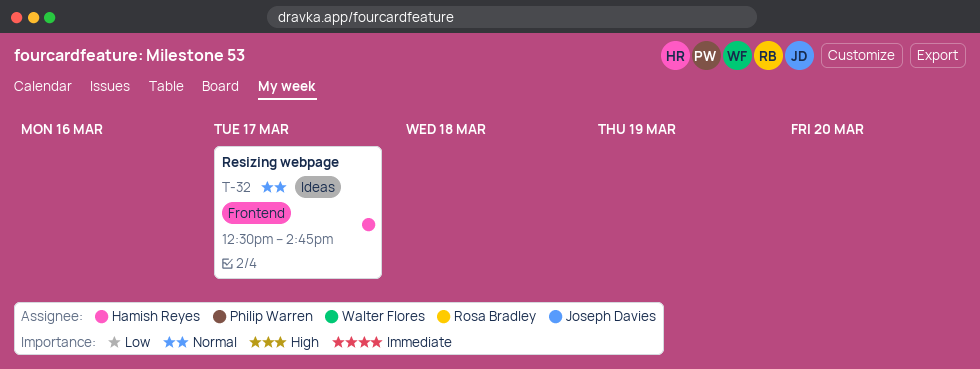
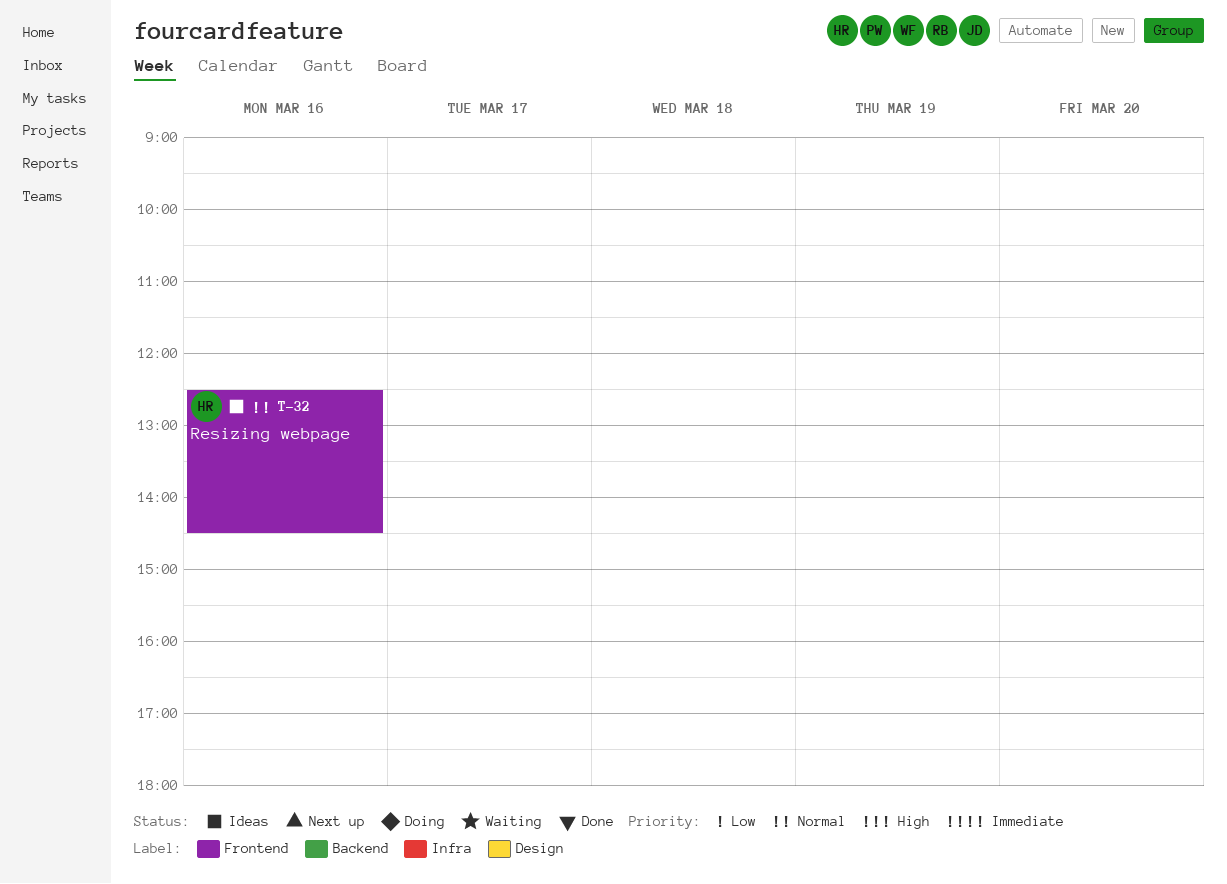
T-32, day: Mar 17 -> Mar 16
T-32, ends: 14:45 -> 14:30

